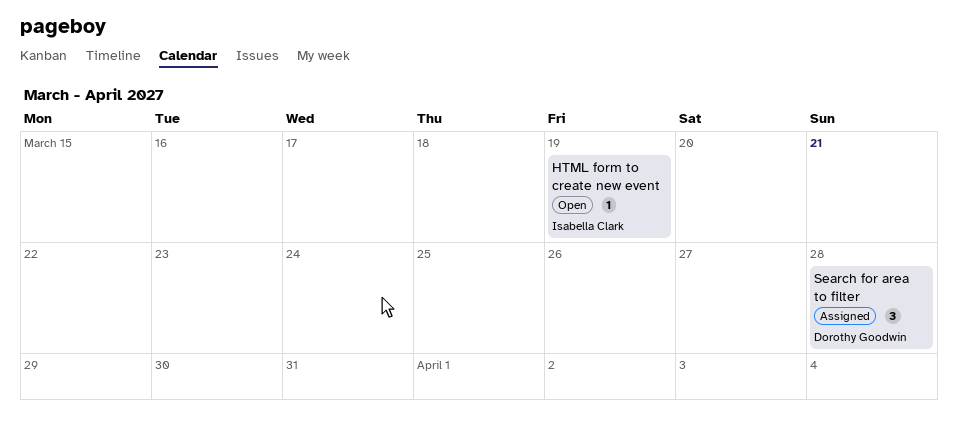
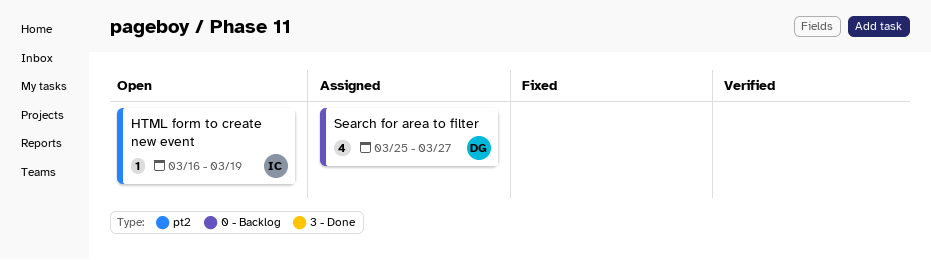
Search for area to filter, estimate: 3 -> 4
Search for area to filter, due: Mar 28 -> Mar 27

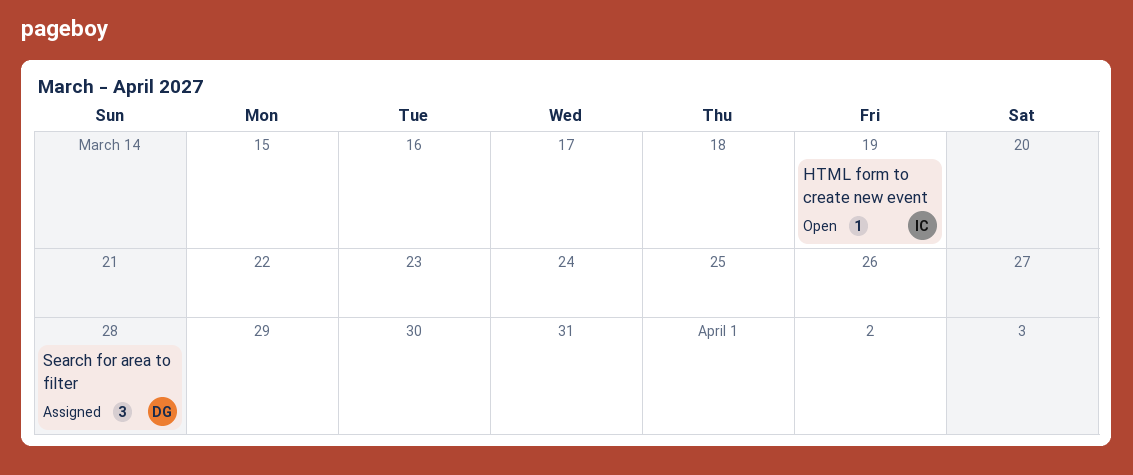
Search for area to filter, estimate: 4 -> 3
Search for area to filter, due: Mar 27 -> Mar 28

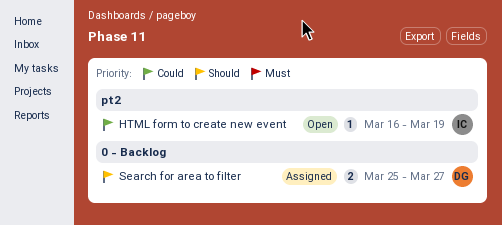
Search for area to filter, estimate: 3 -> 2
Search for area to filter, due: Mar 28 -> Mar 27

